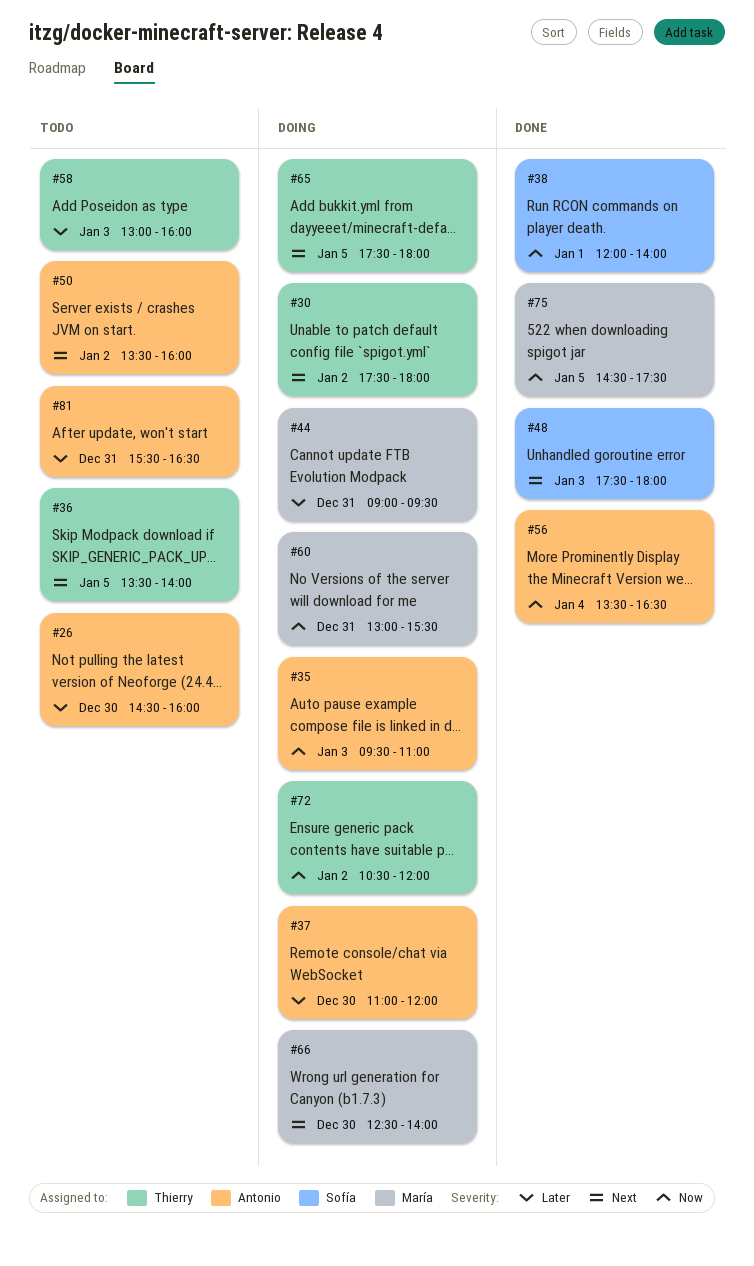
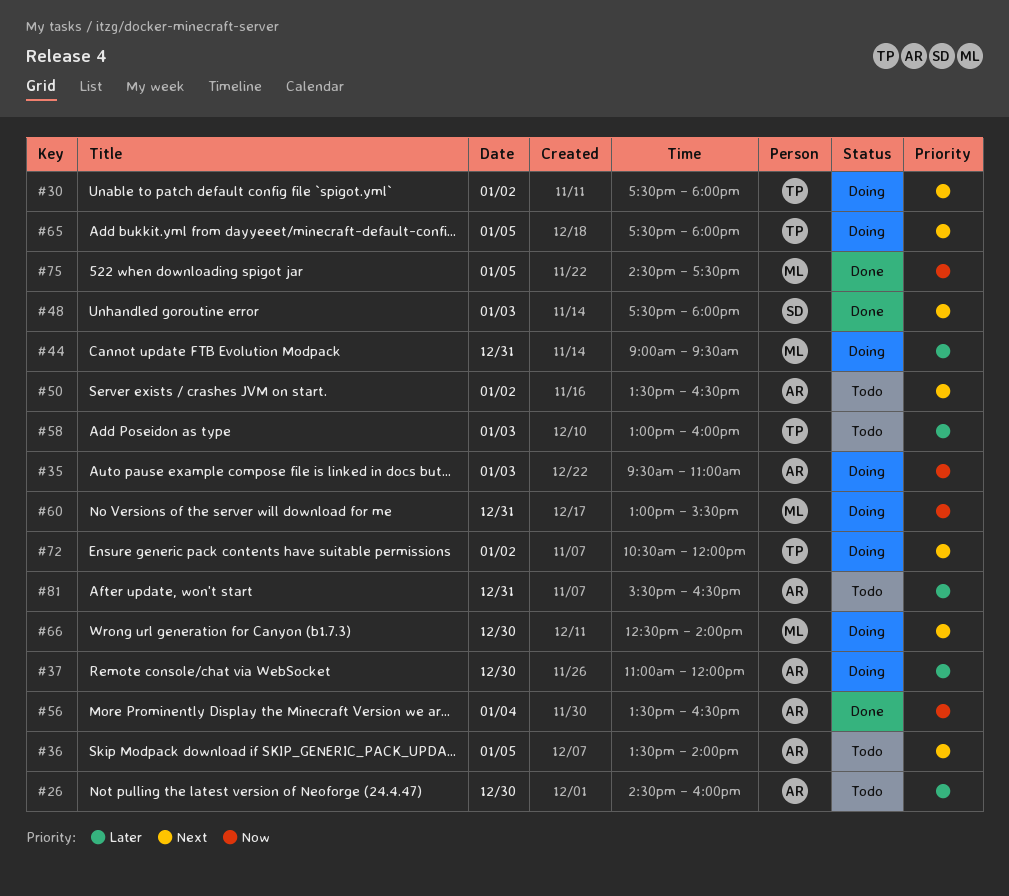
#36, owner: Thierry -> Antonio
#38: present -> none
#50, ends: 16:00 -> 16:30
#72, priority: Now -> Next

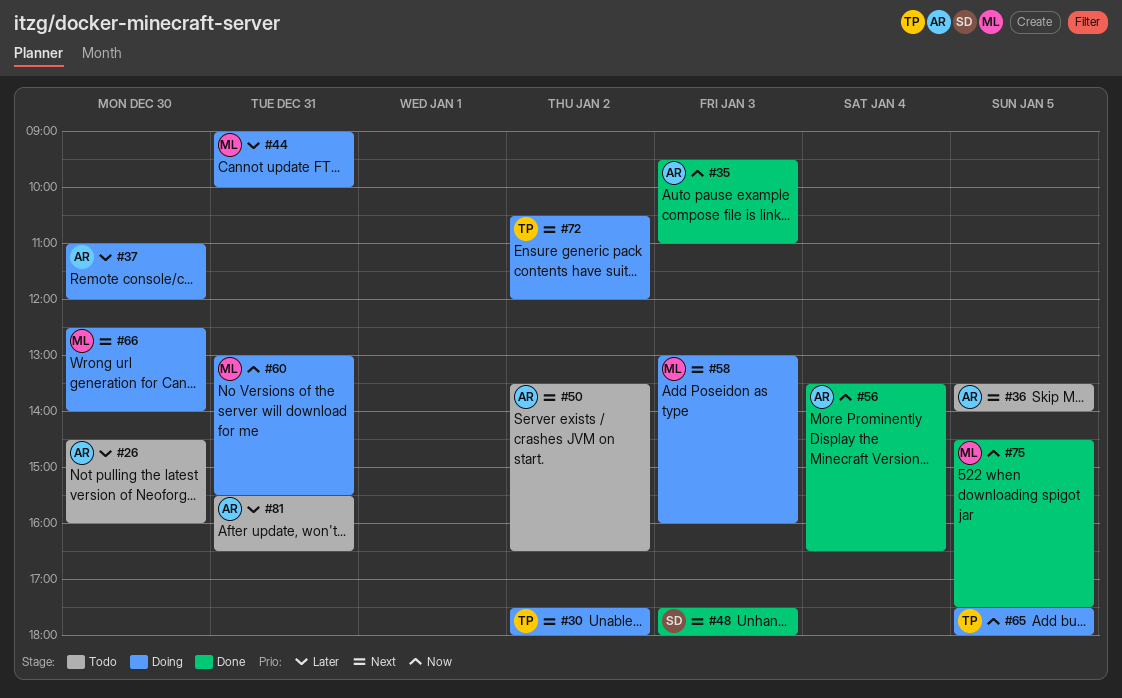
#35, status: Doing -> Done
#44, ends: 09:30 -> 10:00
#58, status: Todo -> Doing
#58, owner: TP -> ML
#58, priority: Later -> Next
#65, priority: Next -> Now

